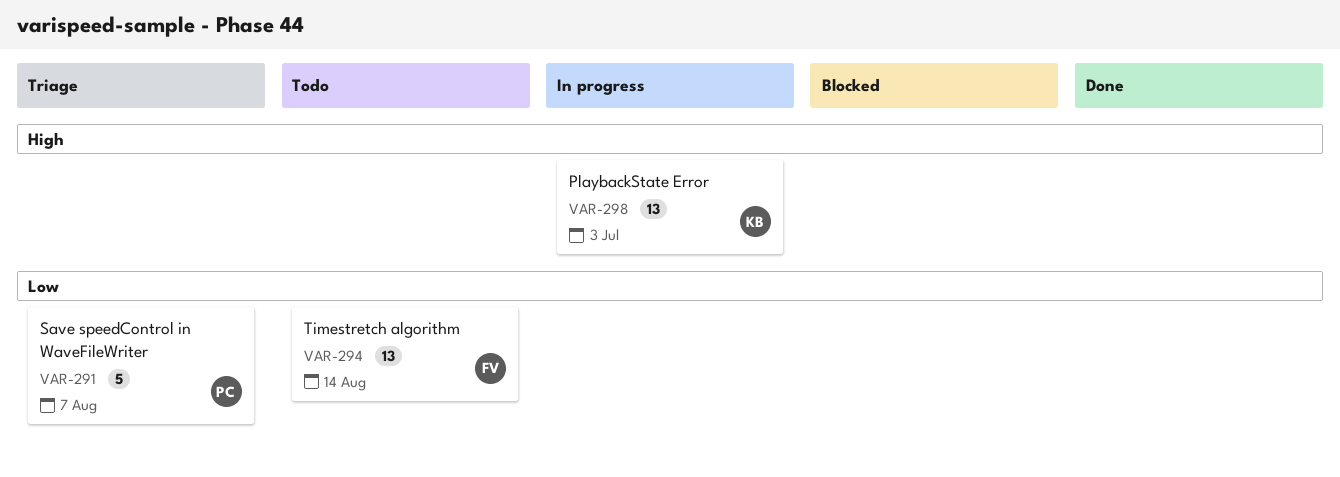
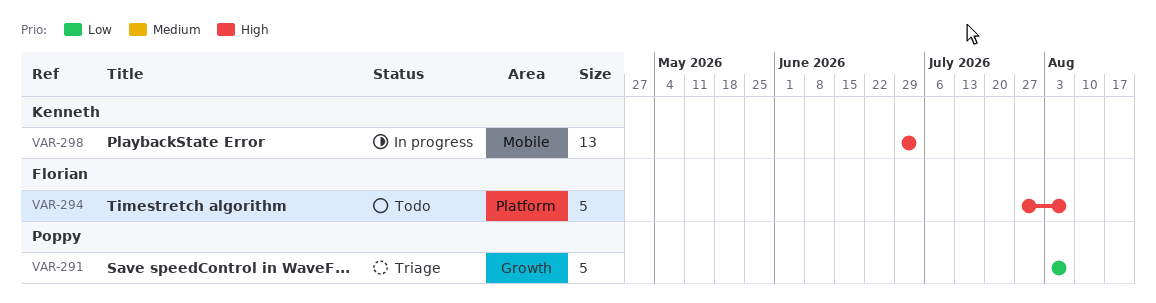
VAR-294, priority: Low -> High
VAR-294, estimate: 13 -> 5
VAR-294, due: Aug 14 -> Aug 7

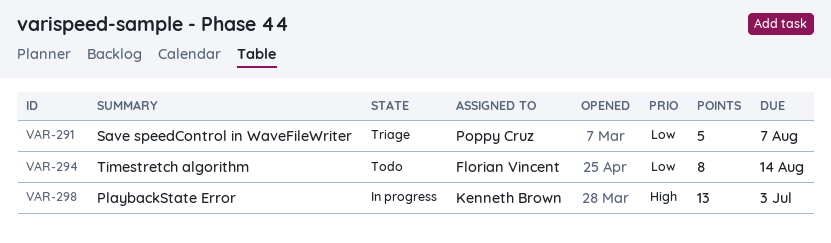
VAR-294, priority: High -> Low
VAR-294, estimate: 5 -> 8
VAR-294, due: Aug 7 -> Aug 14

